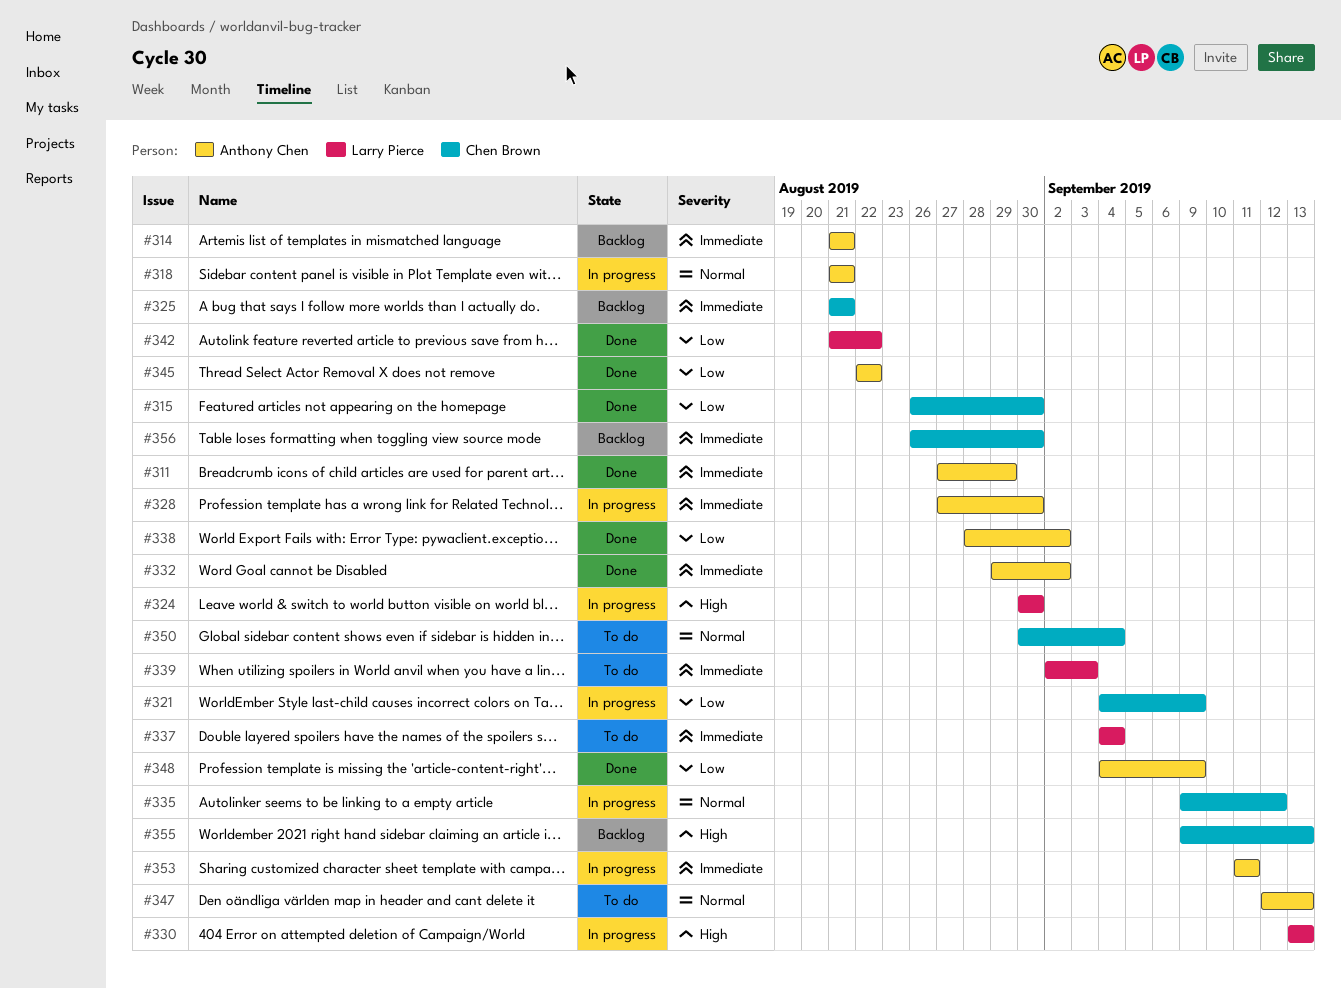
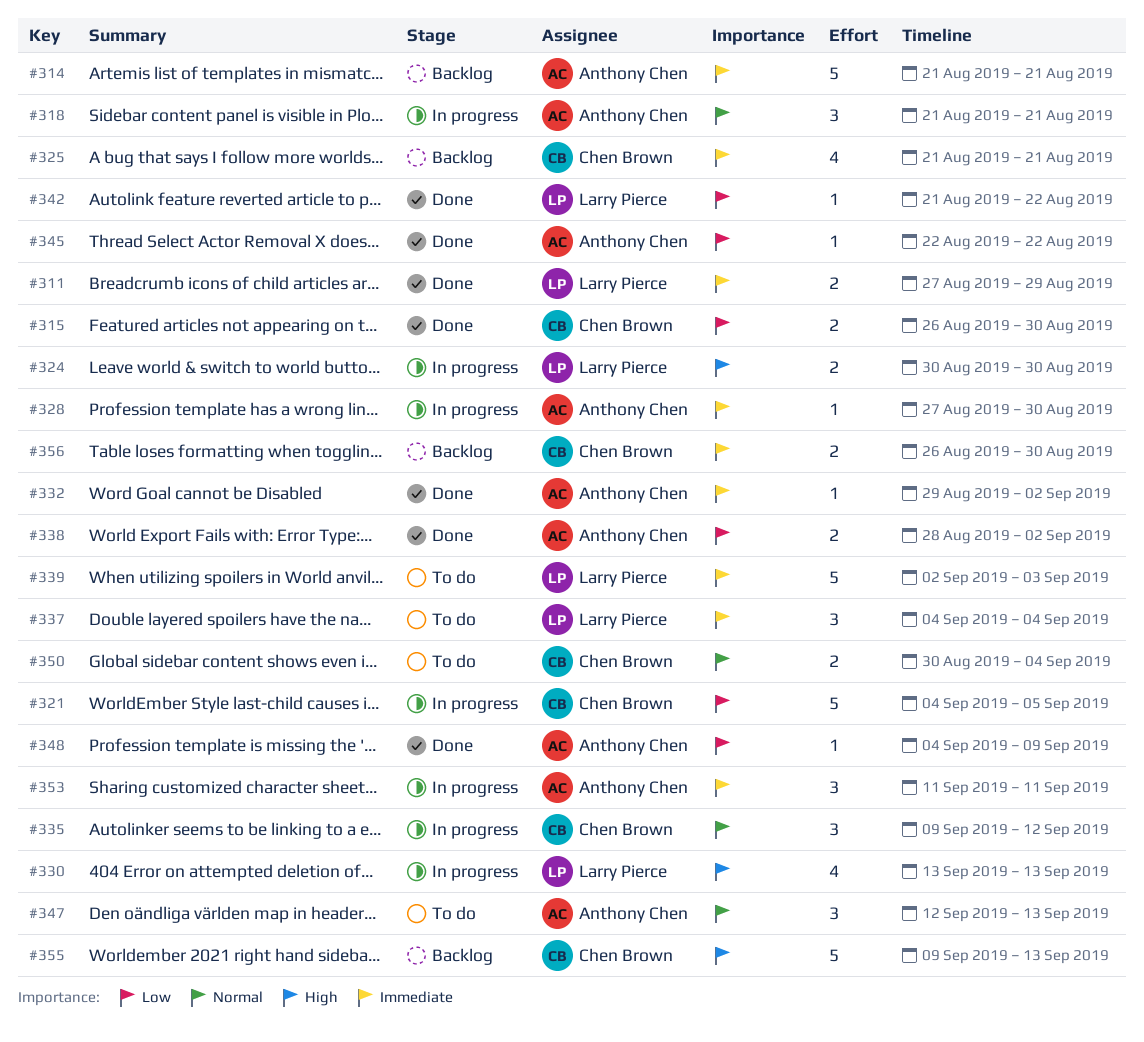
#311, owner: Anthony Chen -> Larry Pierce
#321, due: Sep 9 -> Sep 5

